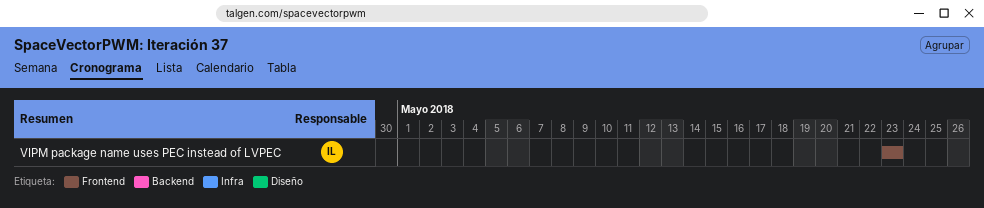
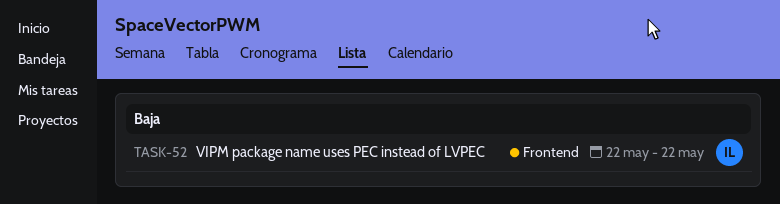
VIPM package name uses PEC instead of LVPEC, start: May 23 -> May 22
VIPM package name uses PEC instead of LVPEC, due: May 23 -> May 22

